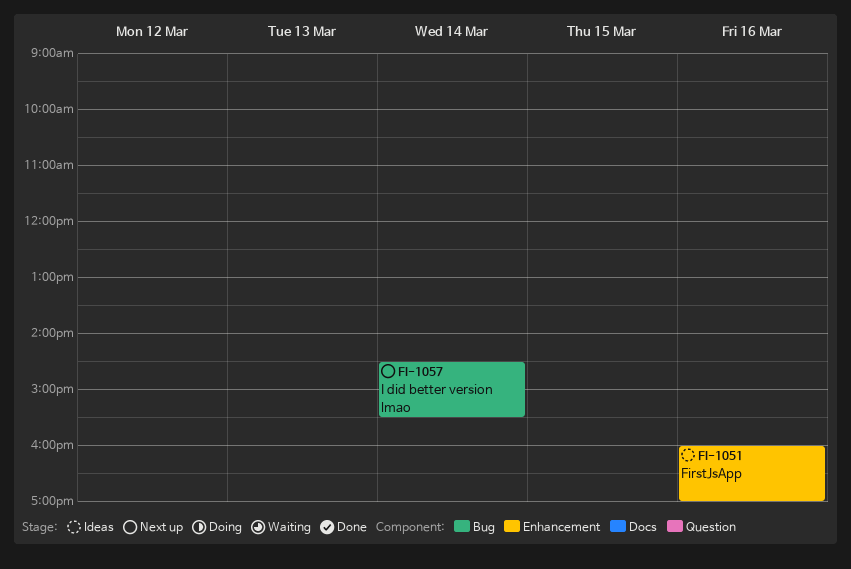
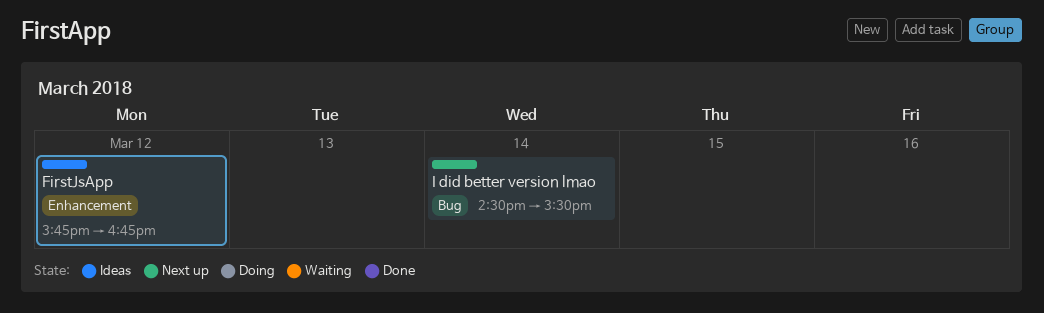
FirstJsApp, day: Mar 16 -> Mar 12
FirstJsApp, begins: 16:00 -> 15:45
FirstJsApp, ends: 17:00 -> 16:45

